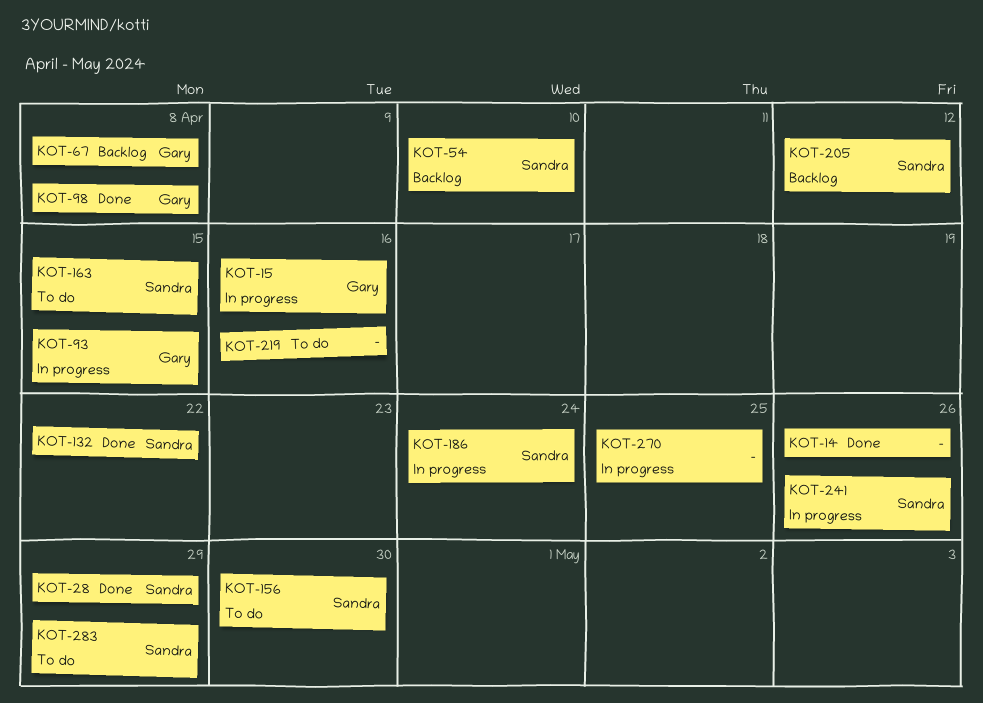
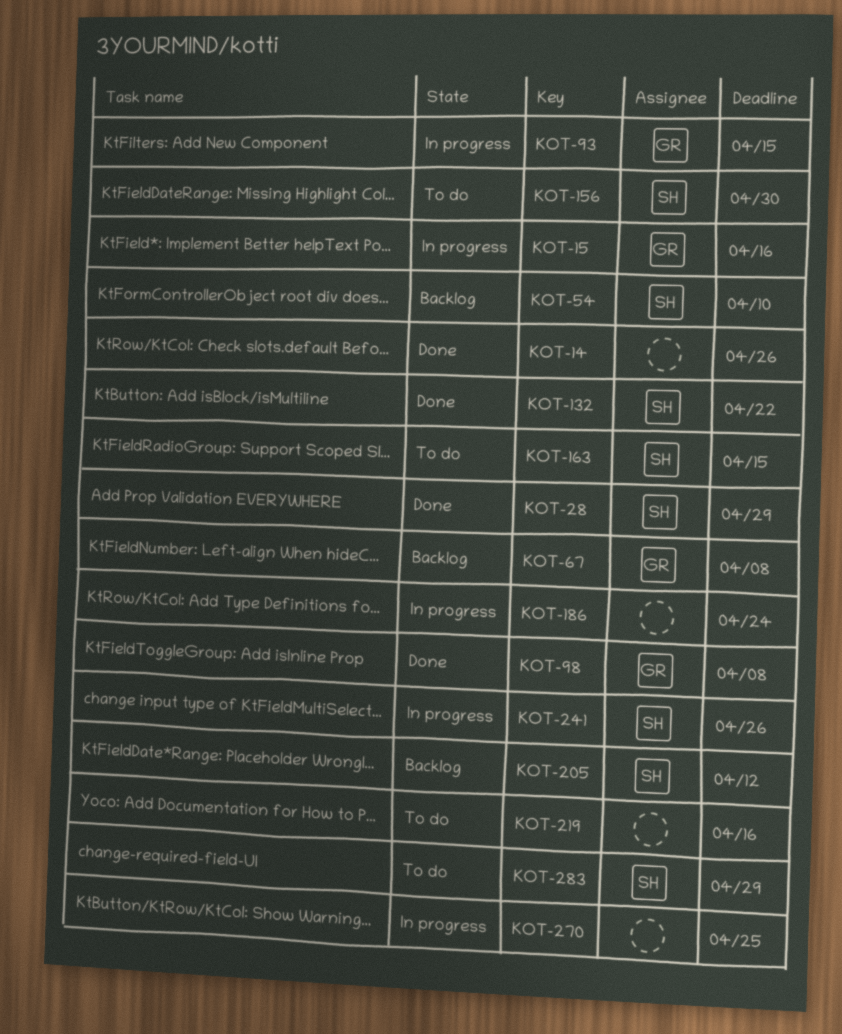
KOT-186, owner: Sandra -> none

